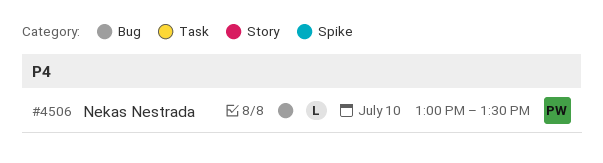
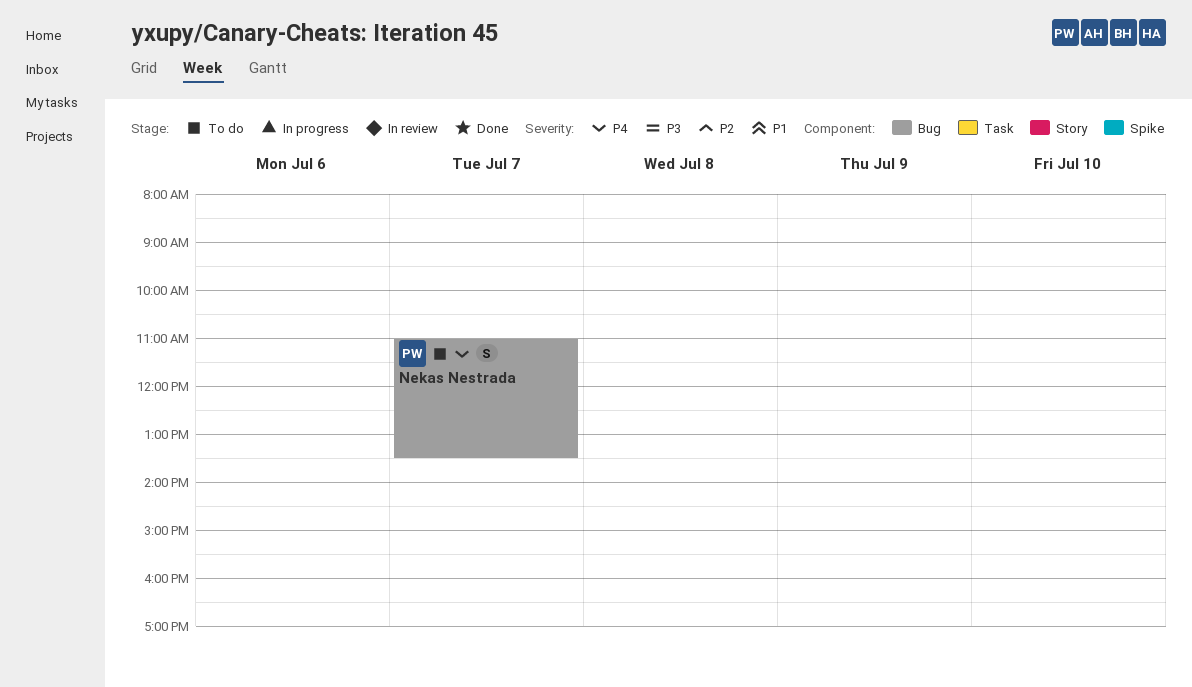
Nekas Nestrada, estimate: L -> S
Nekas Nestrada, day: Jul 10 -> Jul 7
Nekas Nestrada, begins: 13:00 -> 11:00

